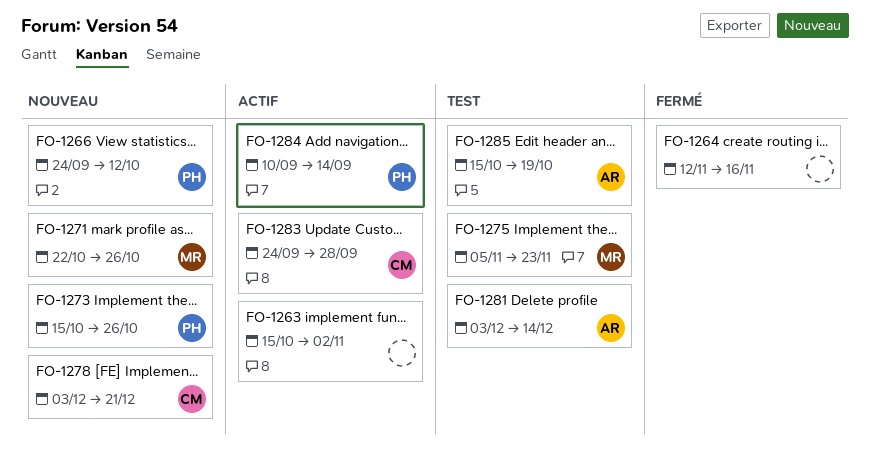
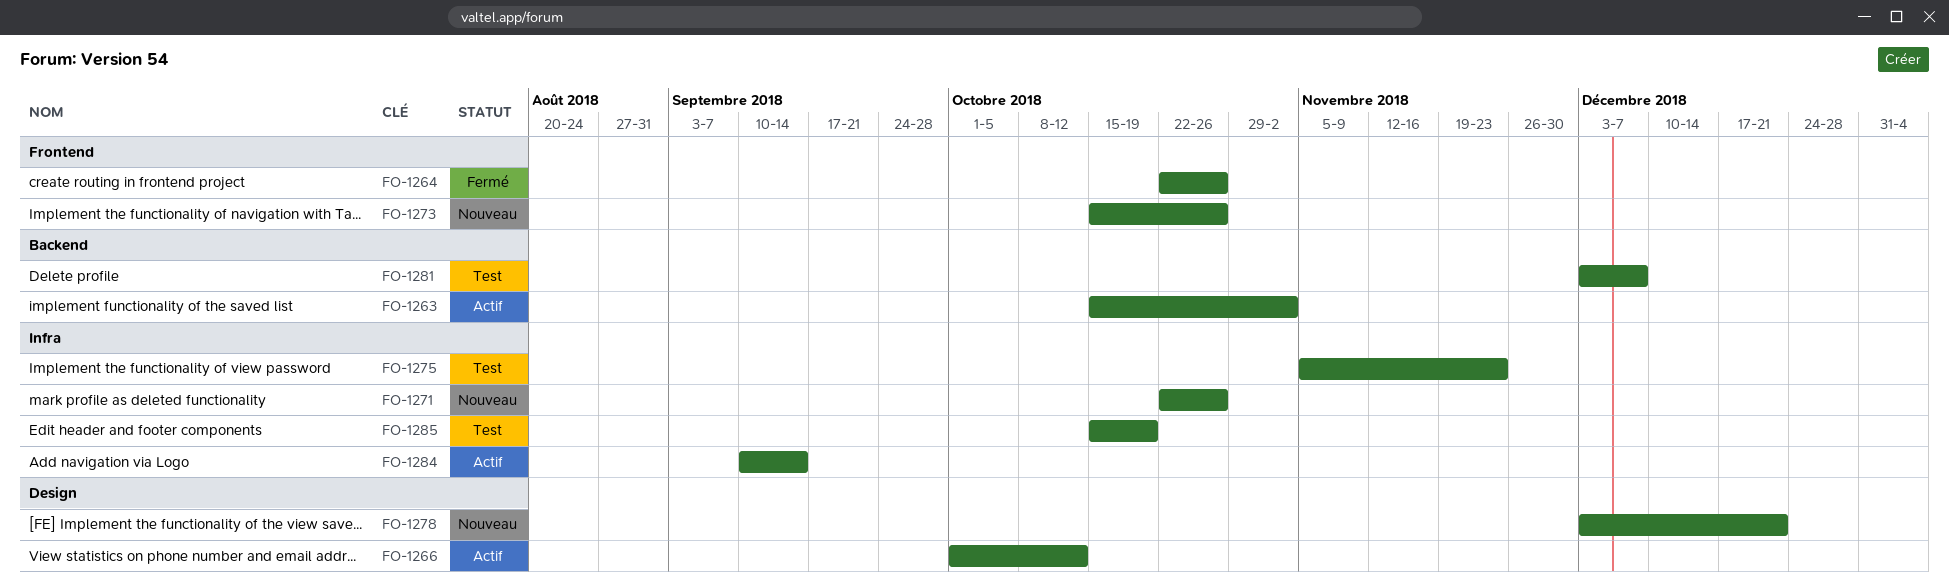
FO-1264, start: Nov 12 -> Oct 22
FO-1264, due: Nov 16 -> Oct 26
FO-1266, status: Nouveau -> Actif
FO-1266, start: Sep 24 -> Oct 1
FO-1281, due: Dec 14 -> Dec 7
FO-1283: present -> none

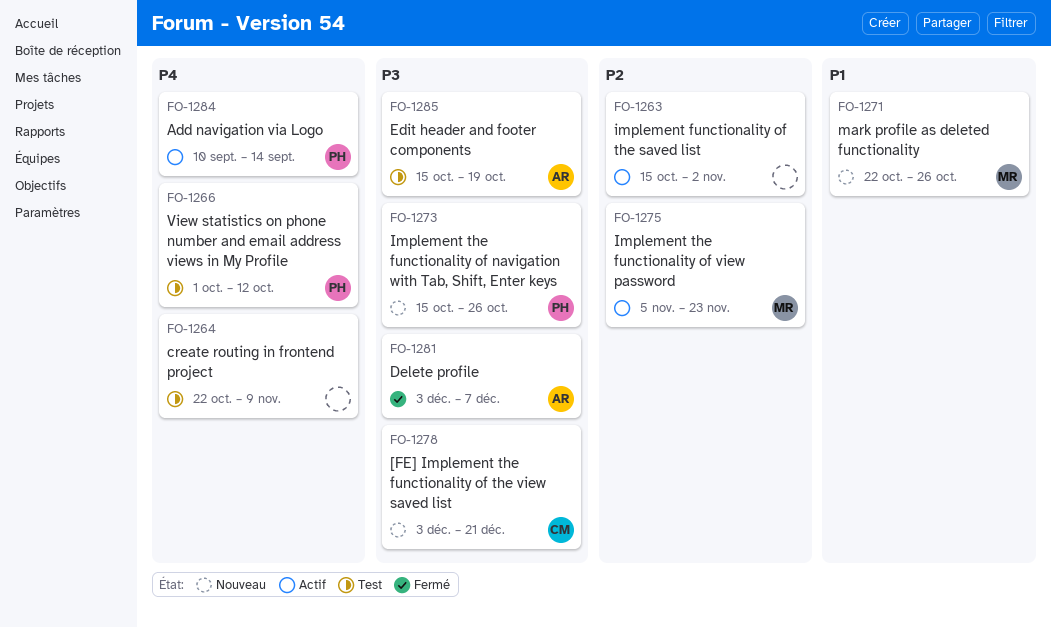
FO-1264, status: Fermé -> Test
FO-1264, due: Oct 26 -> Nov 9
FO-1266, status: Actif -> Test
FO-1275, status: Test -> Actif
FO-1281, status: Test -> Fermé

